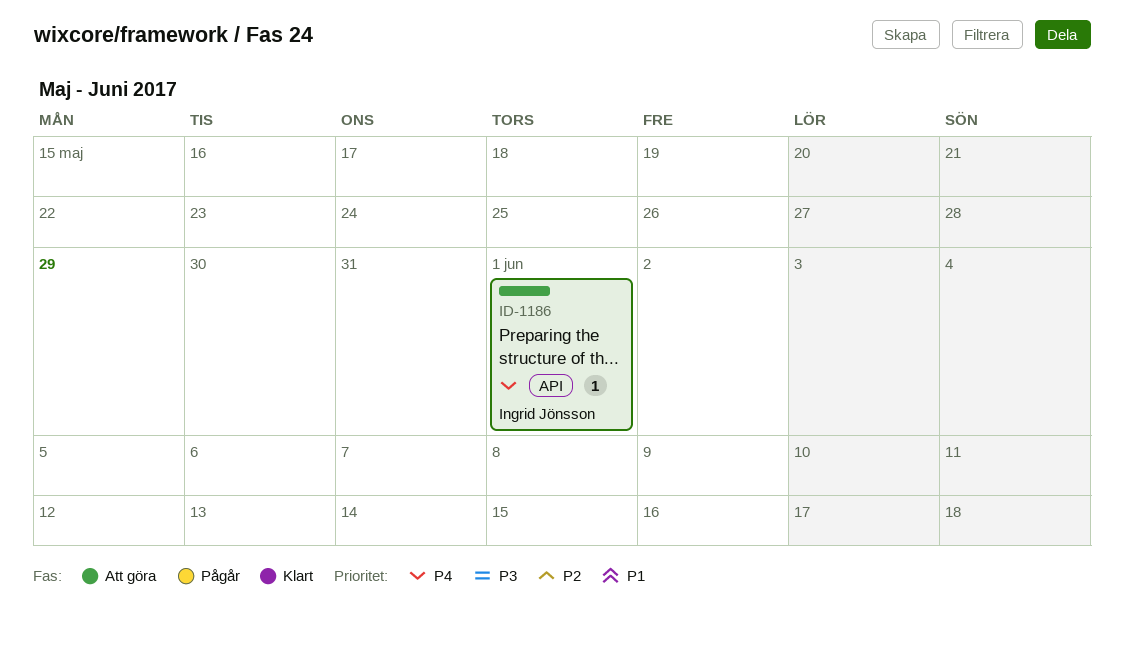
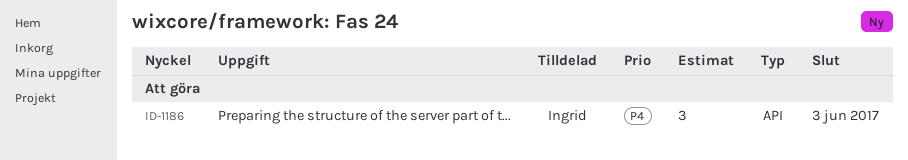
ID-1186, estimate: 1 -> 3
ID-1186, due: Jun 1 -> Jun 3

